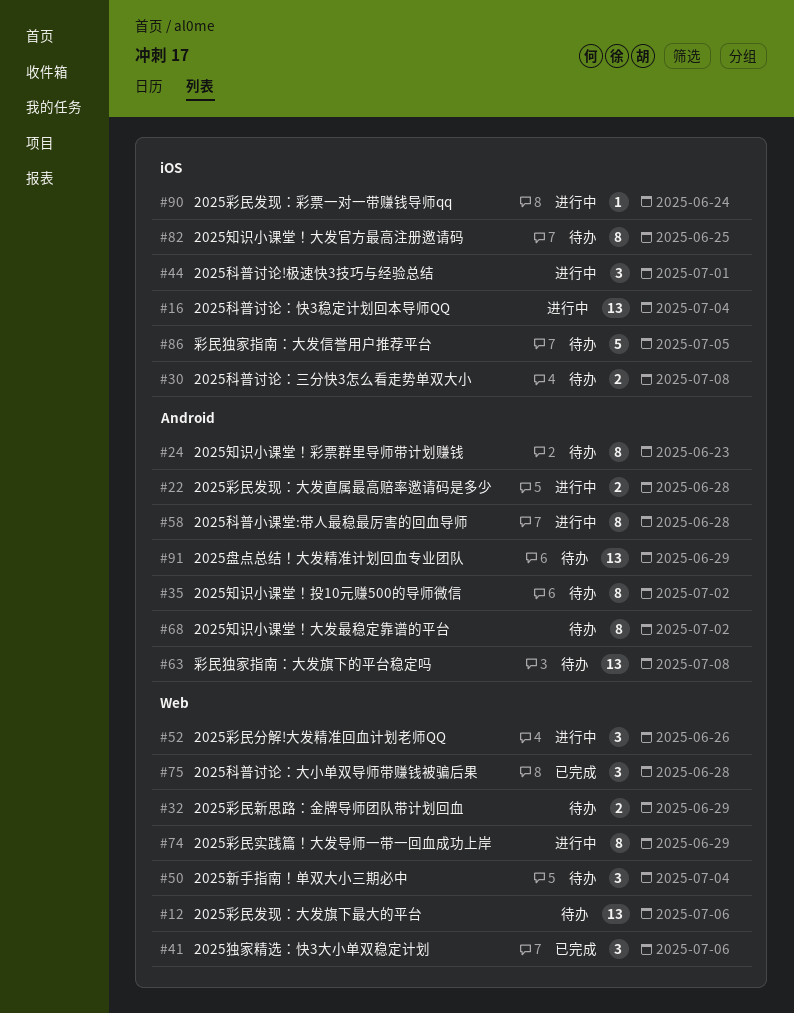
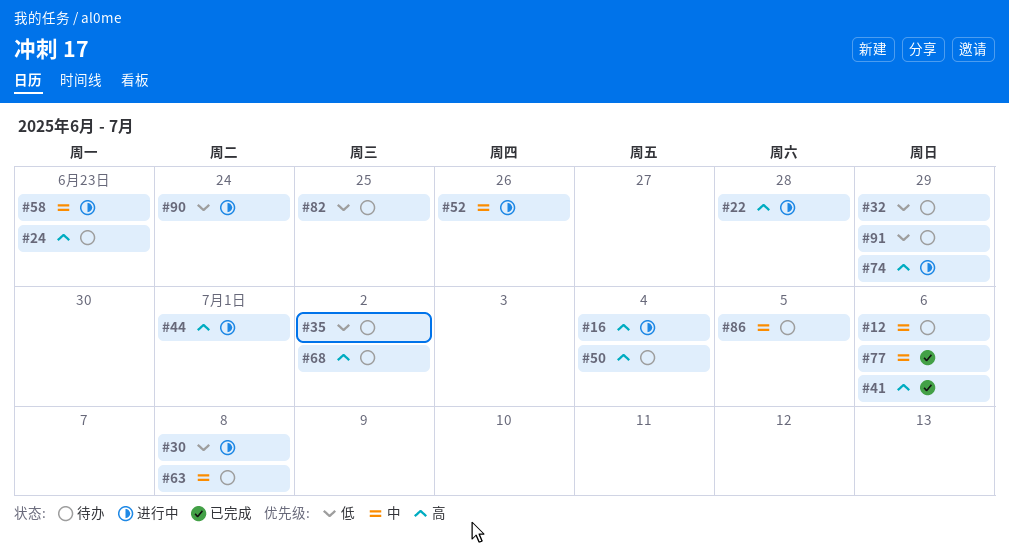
#30, status: 待办 -> 进行中
#58, due: Jun 28 -> Jun 23
#75: present -> none
#77: none -> present

